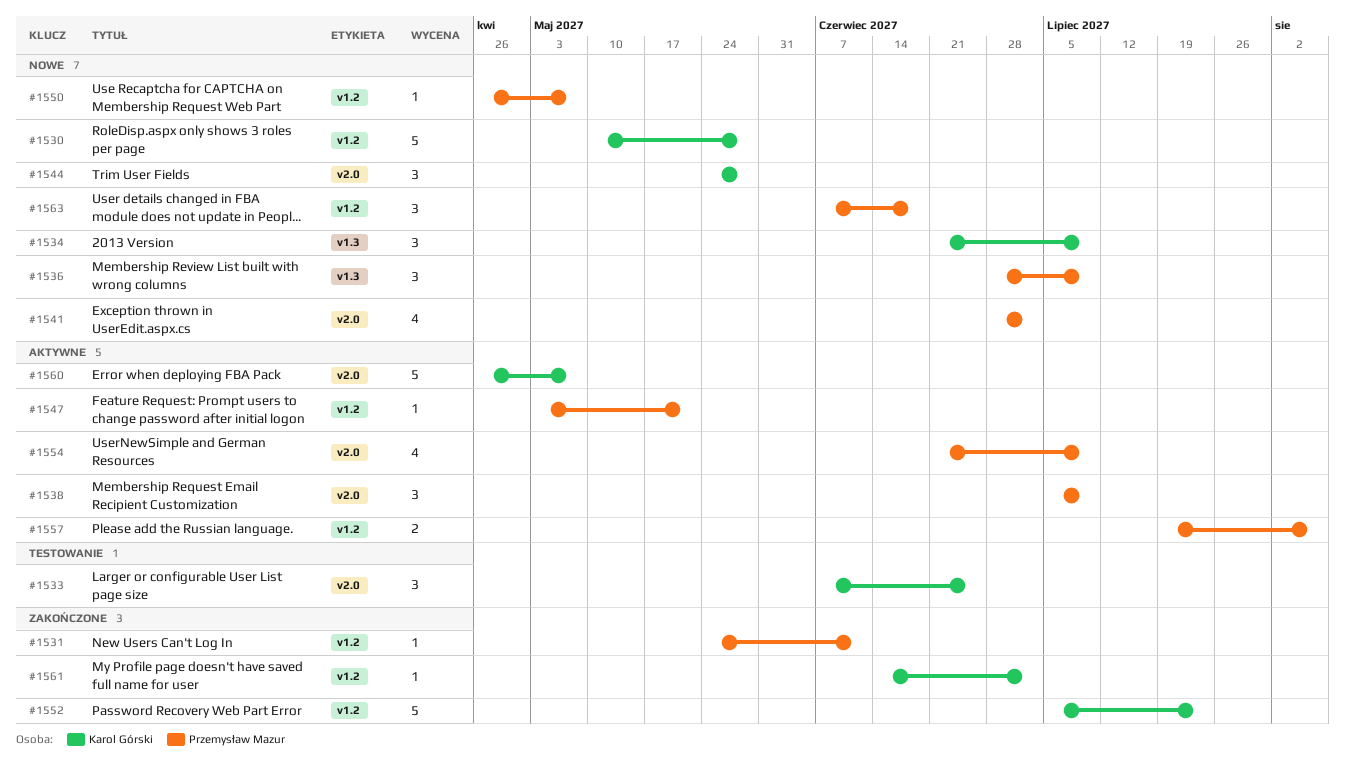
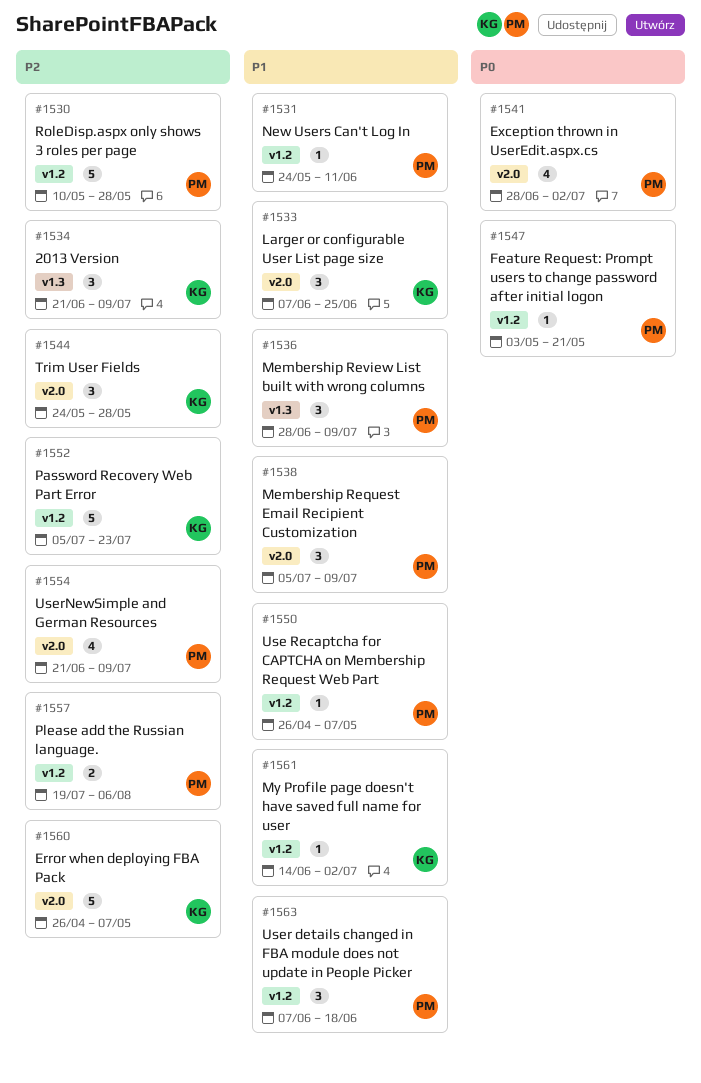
#1530, owner: Karol Górski -> Przemysław Mazur

